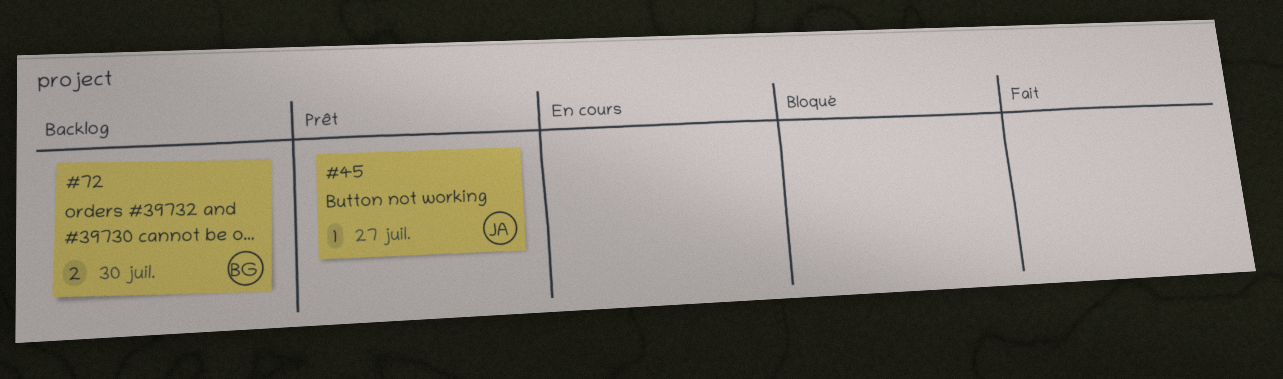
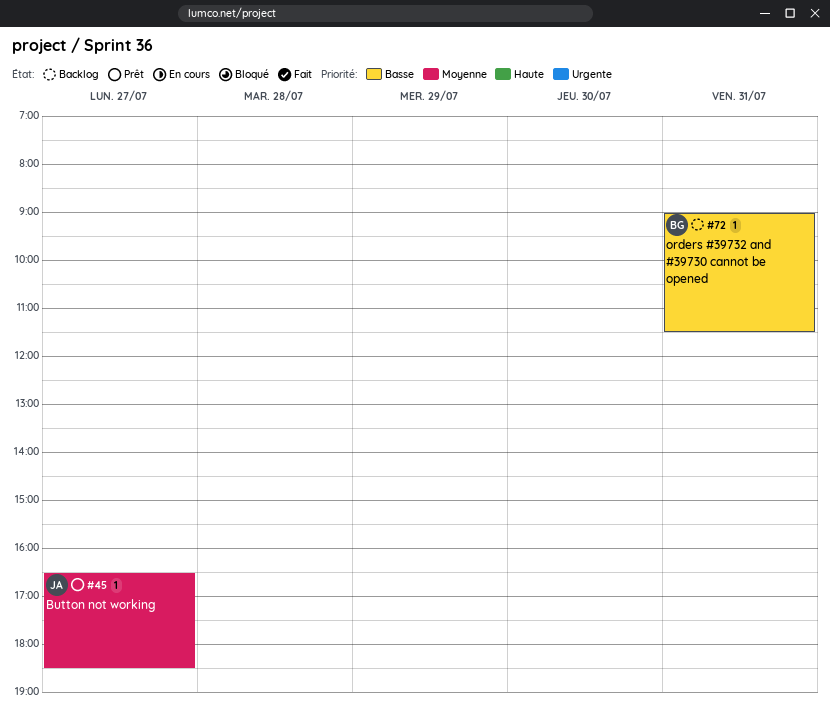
#72, estimate: 2 -> 1
#72, day: Jul 30 -> Jul 31

